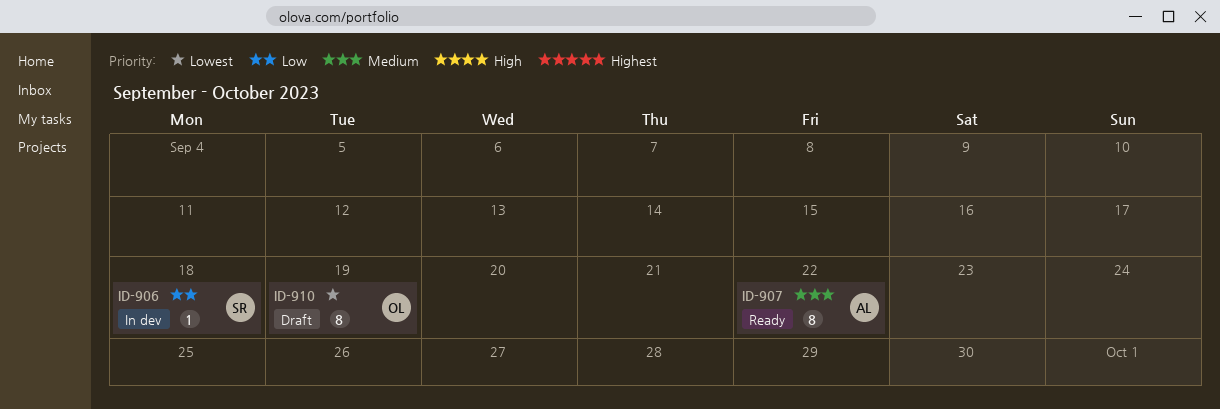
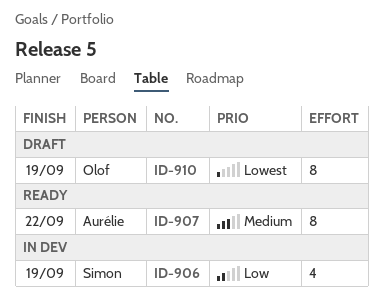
ID-906, estimate: 1 -> 4
ID-906, due: Sep 18 -> Sep 19

